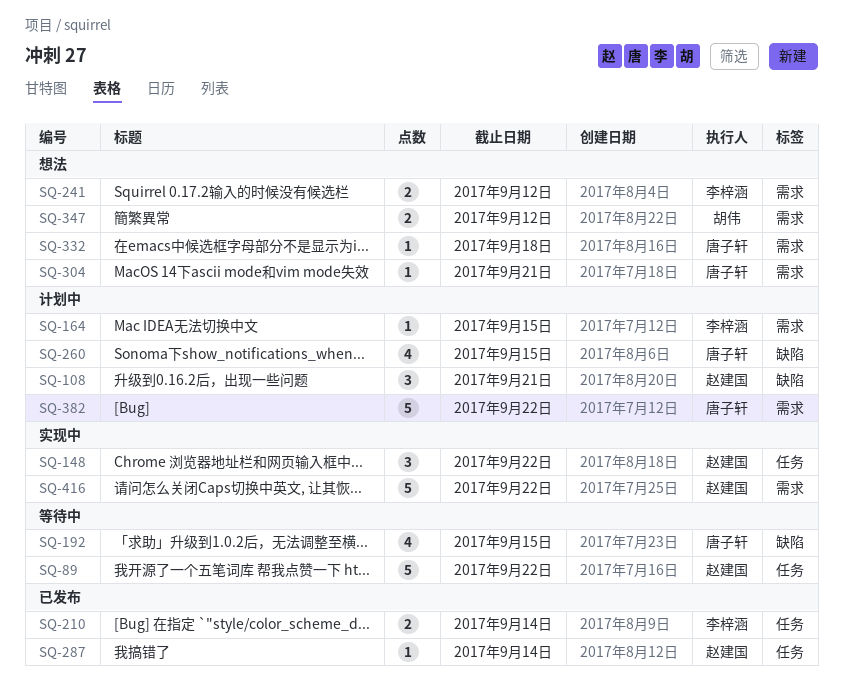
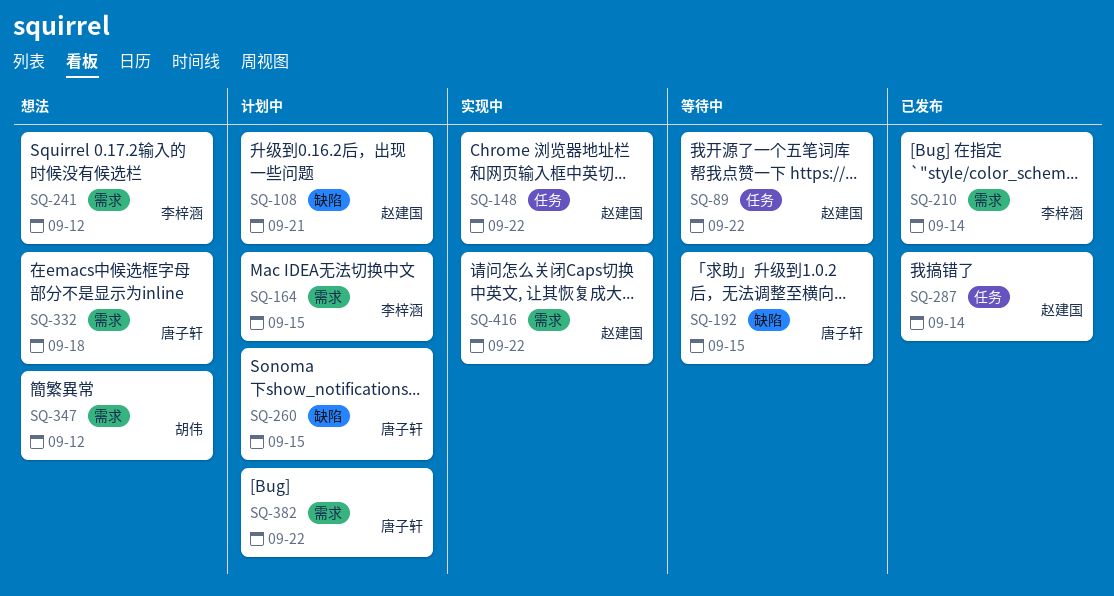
SQ-210, label: 任务 -> 需求
SQ-304: present -> none

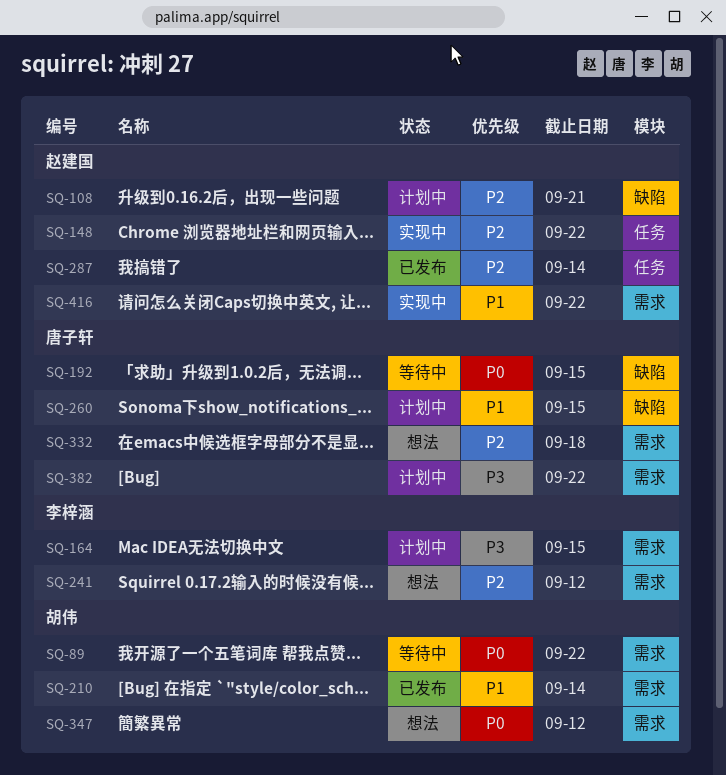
SQ-89, owner: 赵建国 -> 胡伟
SQ-89, label: 任务 -> 需求
SQ-210, owner: 李梓涵 -> 胡伟

